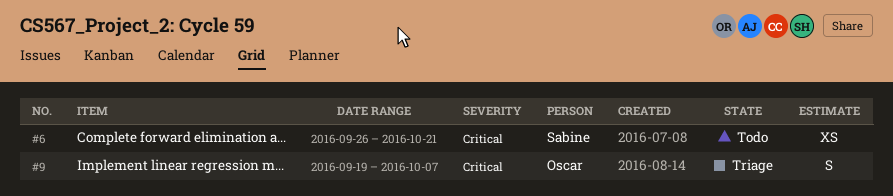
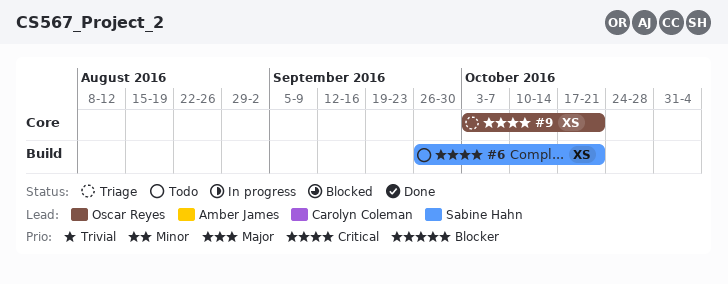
#9, estimate: S -> XS
#9, start: Sep 19 -> Oct 3
#9, due: Oct 7 -> Oct 21

